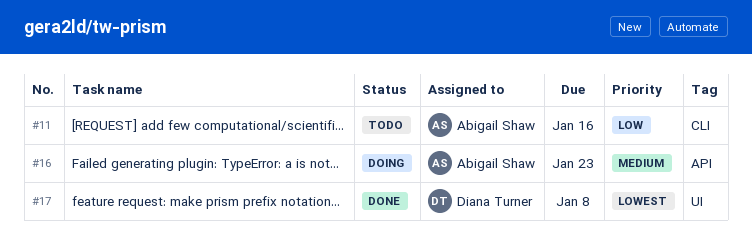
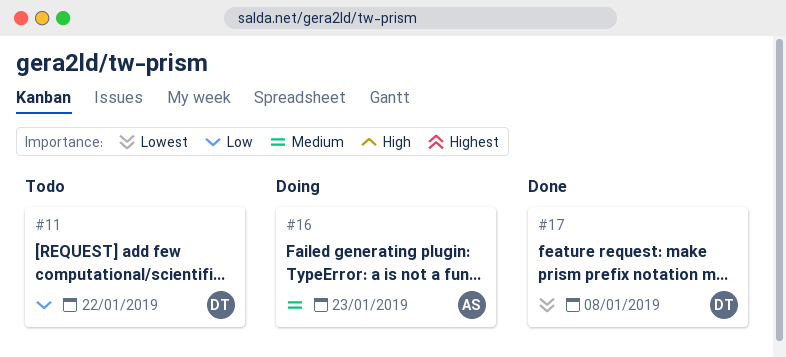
#11, owner: Abigail Shaw -> Diana Turner
#11, due: Jan 16 -> Jan 22

